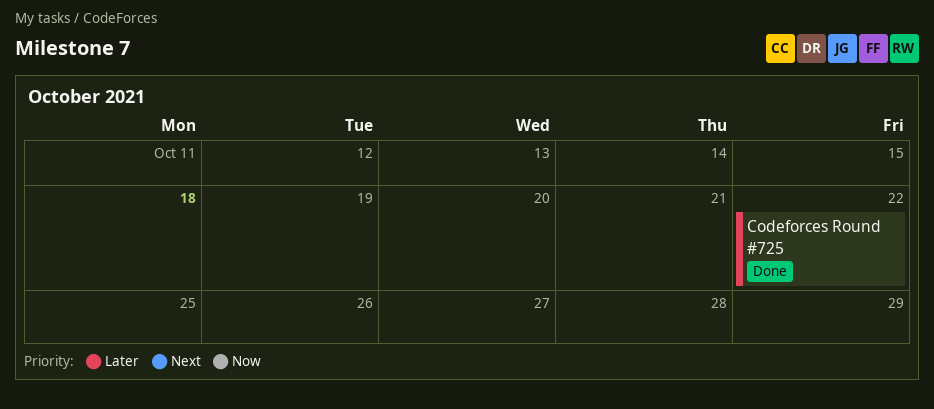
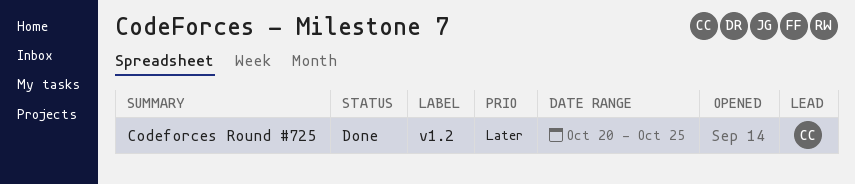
Codeforces Round #725, due: Oct 22 -> Oct 25

